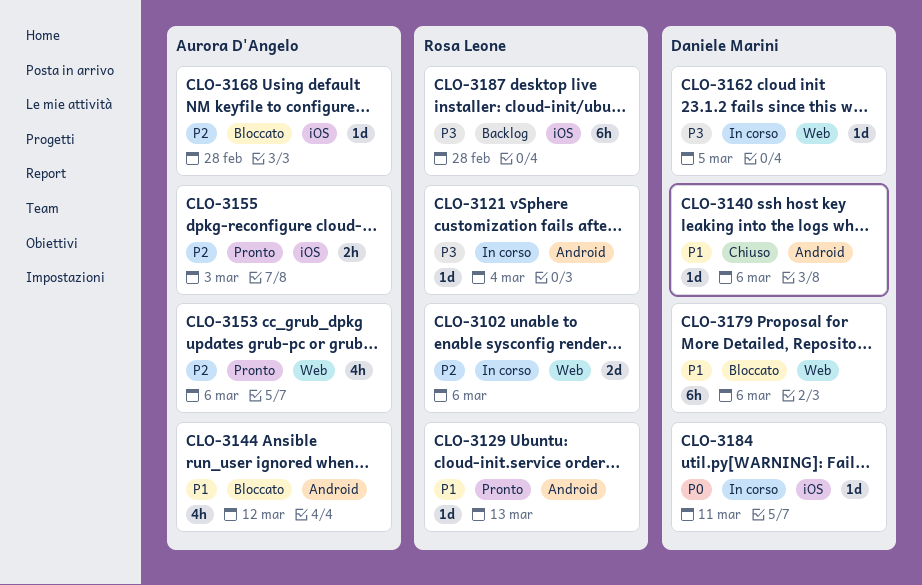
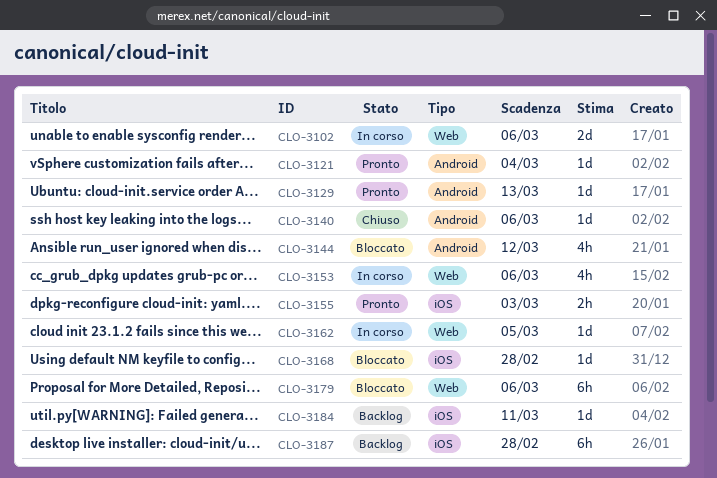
CLO-3121, status: In corso -> Pronto
CLO-3153, status: Pronto -> In corso
CLO-3184, status: In corso -> Backlog

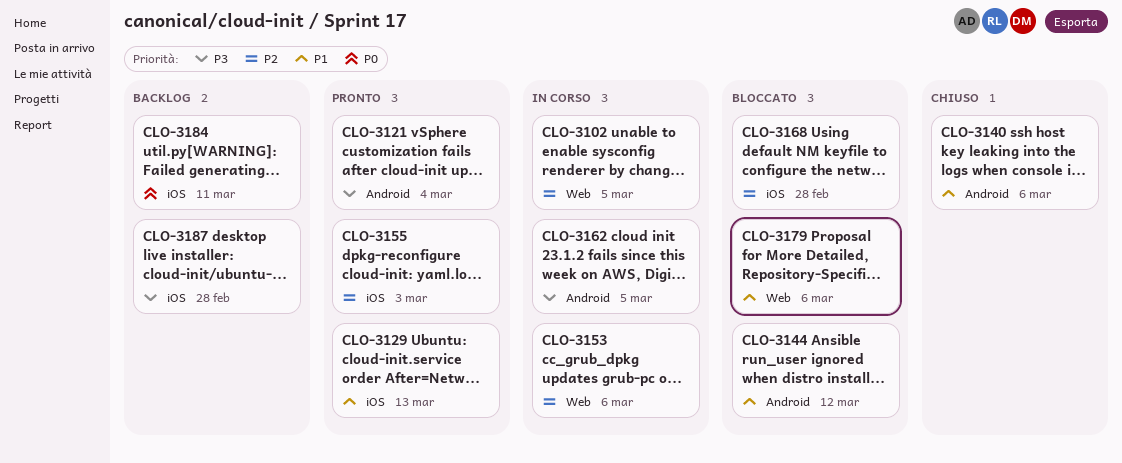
CLO-3102, due: Mar 6 -> Mar 5
CLO-3129, label: Android -> iOS
CLO-3162, label: Web -> Android

